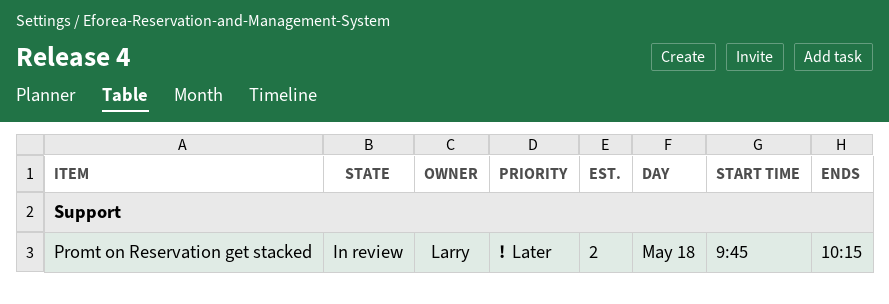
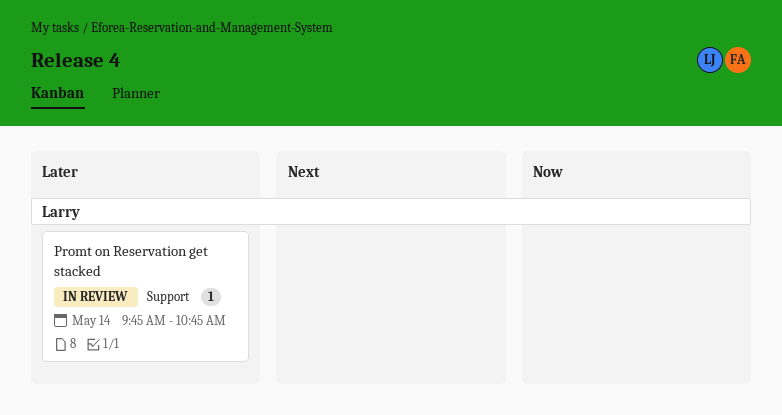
Promt on Reservation get stacked, estimate: 2 -> 1
Promt on Reservation get stacked, day: May 18 -> May 14
Promt on Reservation get stacked, ends: 10:15 -> 10:45

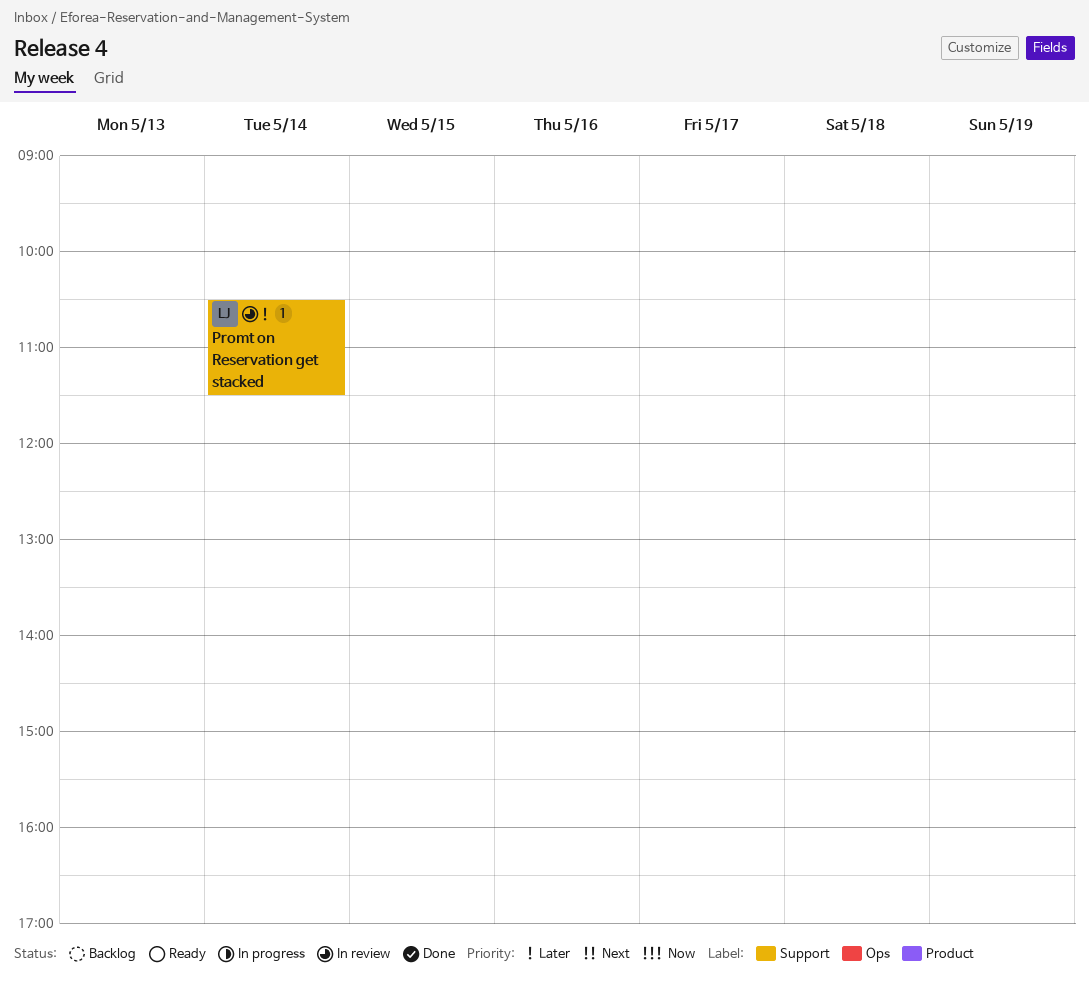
Promt on Reservation get stacked, begins: 09:45 -> 10:30
Promt on Reservation get stacked, ends: 10:45 -> 11:30

